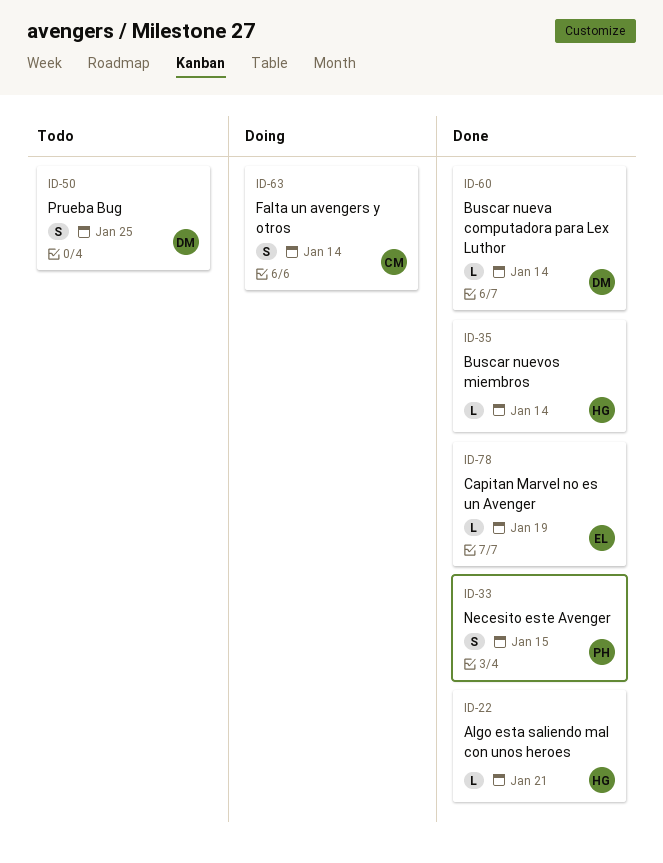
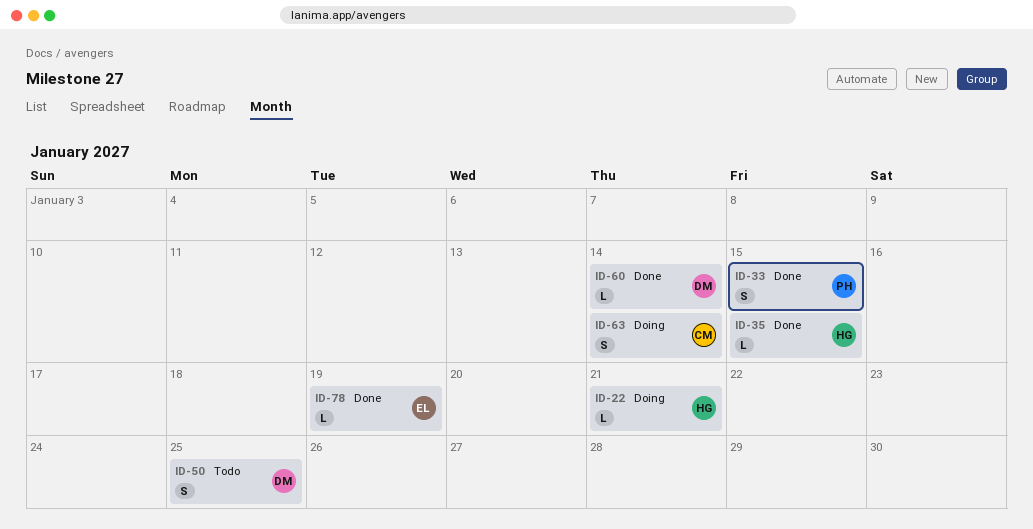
ID-22, status: Done -> Doing
ID-35, due: Jan 14 -> Jan 15

